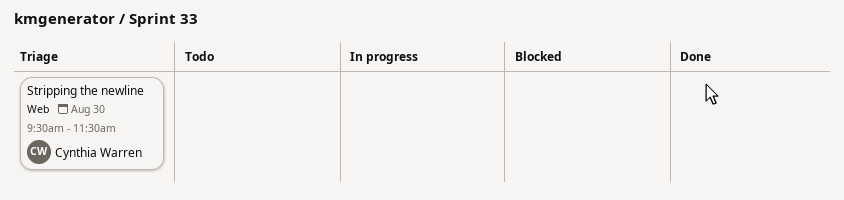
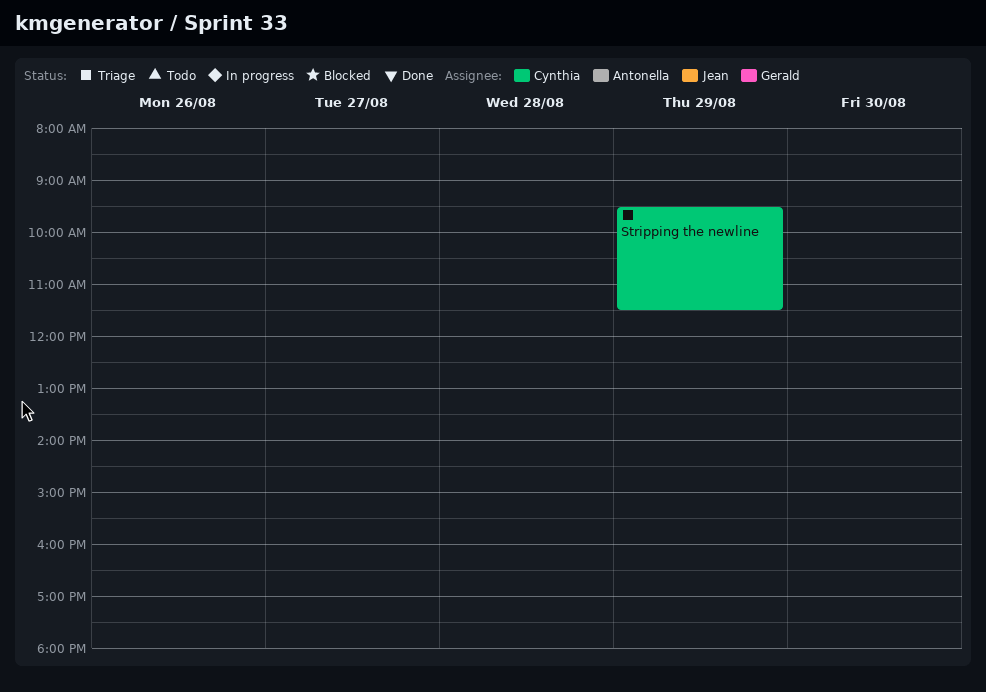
Stripping the newline, day: Aug 30 -> Aug 29

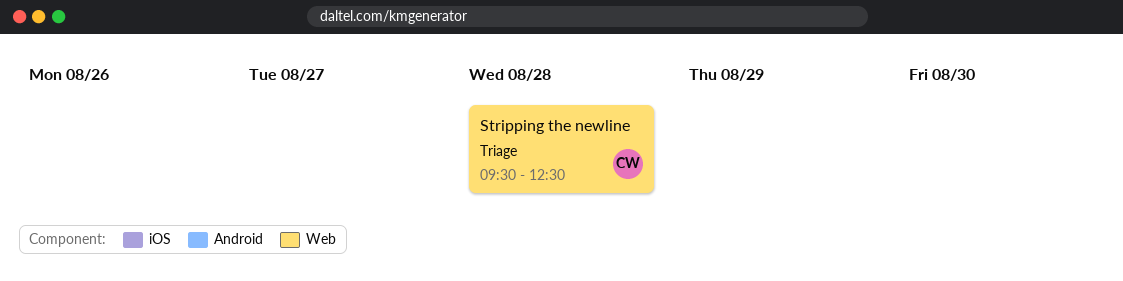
Stripping the newline, day: Aug 29 -> Aug 28
Stripping the newline, ends: 11:30 -> 12:30

